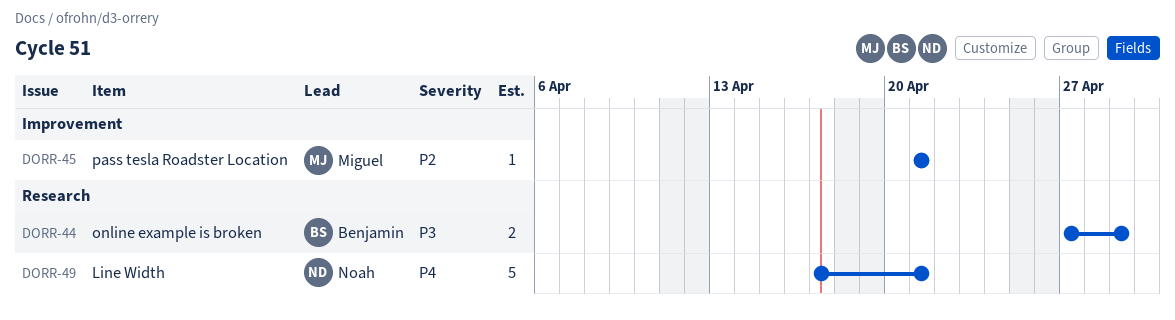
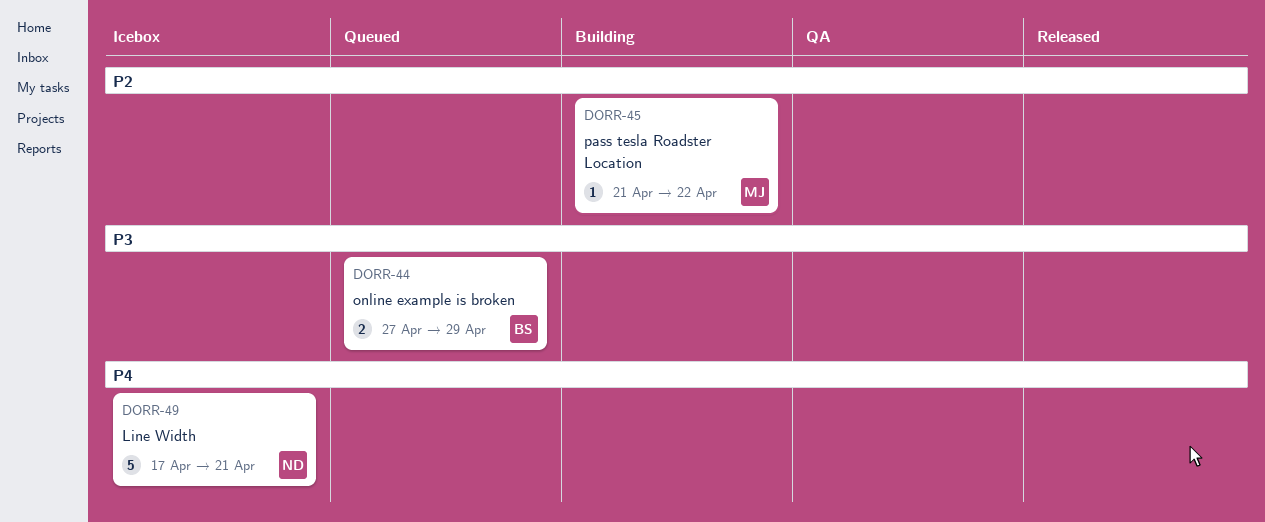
DORR-45, due: Apr 21 -> Apr 22

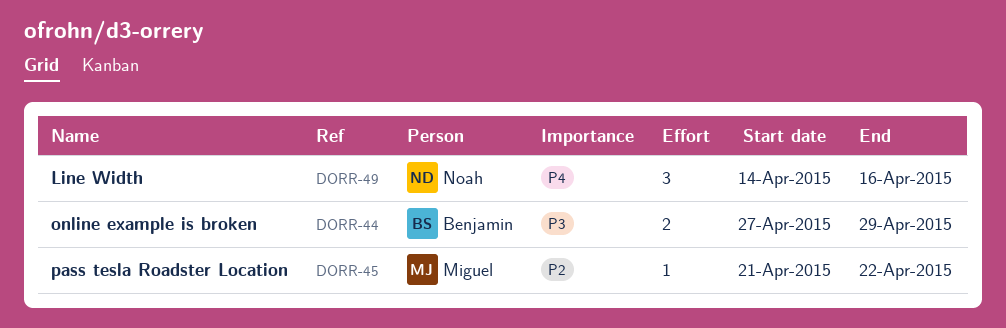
DORR-49, estimate: 5 -> 3
DORR-49, start: Apr 17 -> Apr 14
DORR-49, due: Apr 21 -> Apr 16

